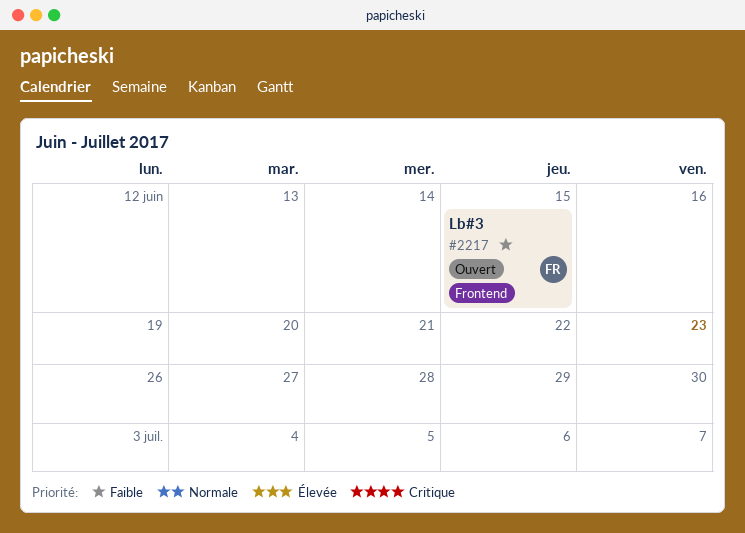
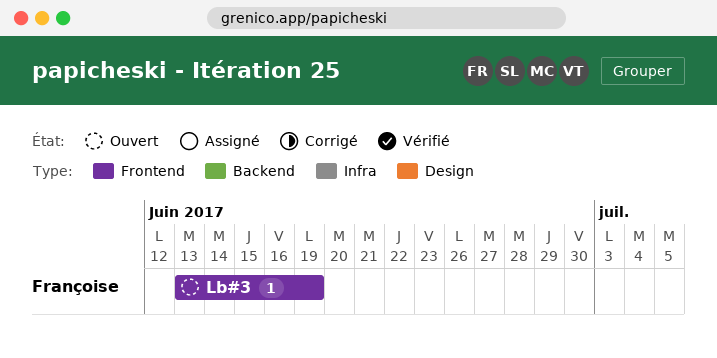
Lb#3, due: Jun 15 -> Jun 19

